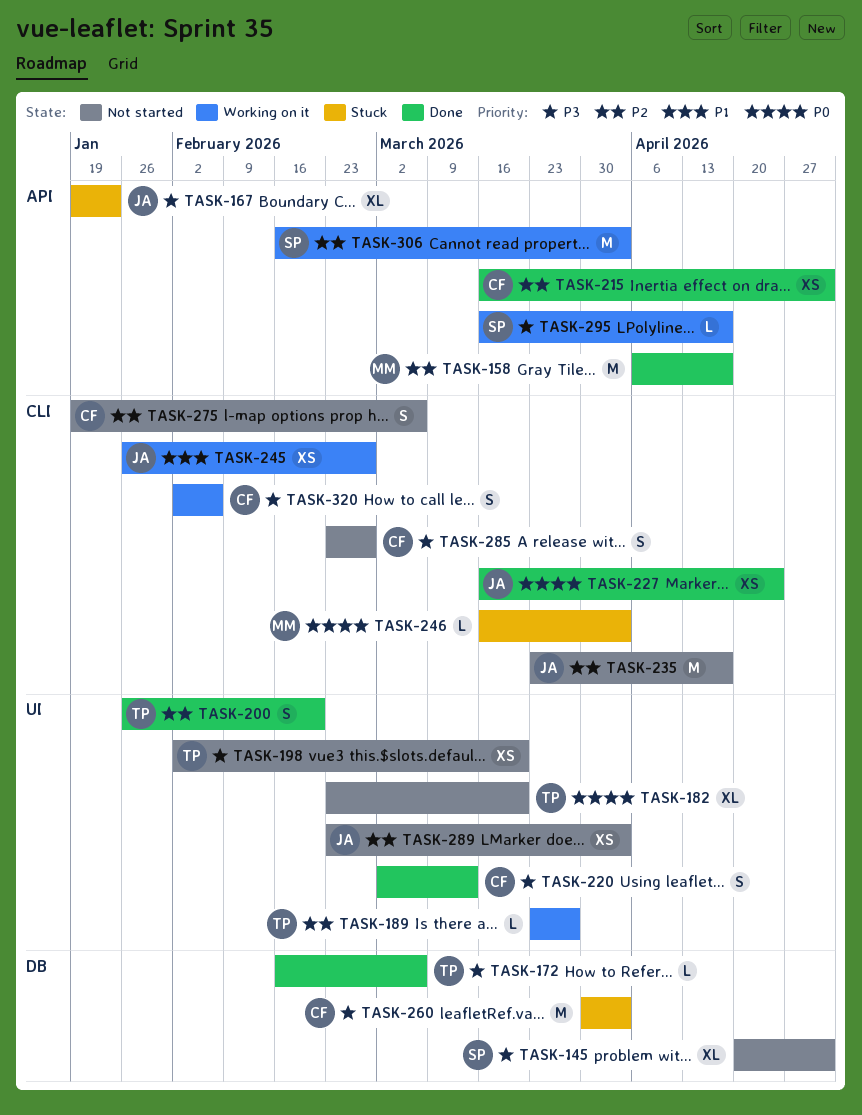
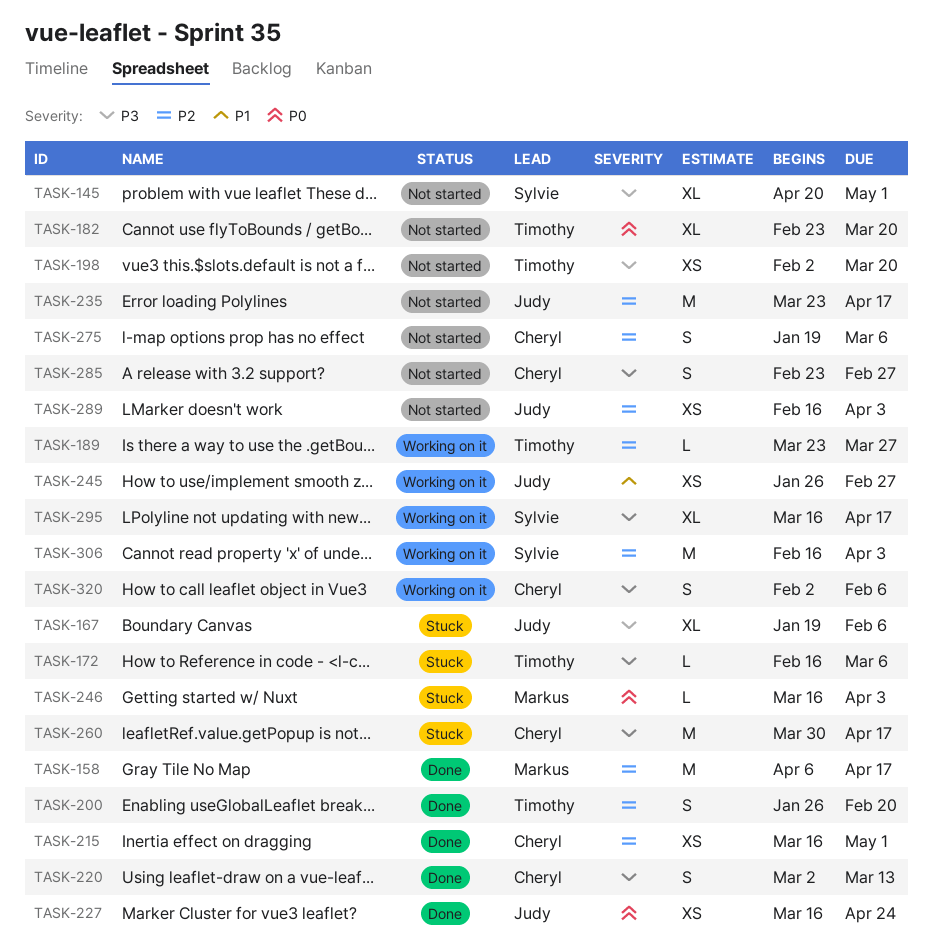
TASK-167, due: Jan 23 -> Feb 6
TASK-172, status: Done -> Stuck
TASK-260, due: Apr 3 -> Apr 17
TASK-289, start: Feb 23 -> Feb 16
TASK-295, estimate: L -> XL

